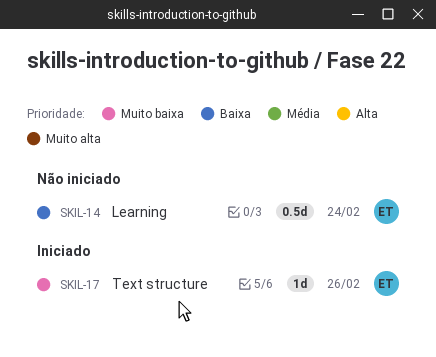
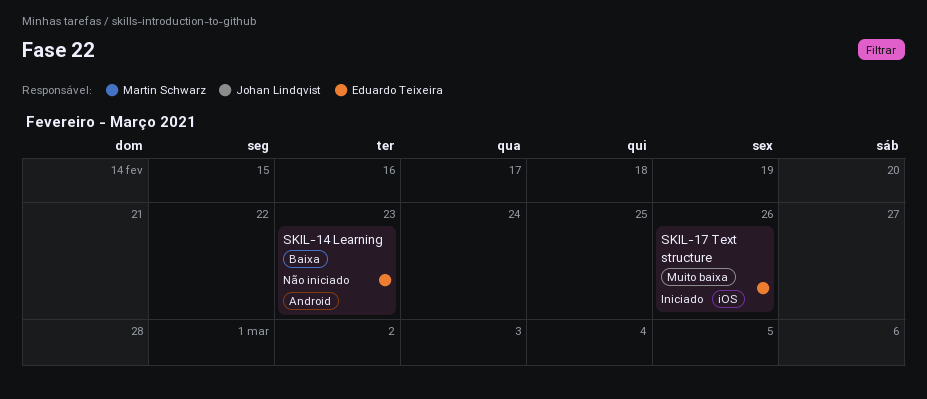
SKIL-14, due: Feb 24 -> Feb 23

